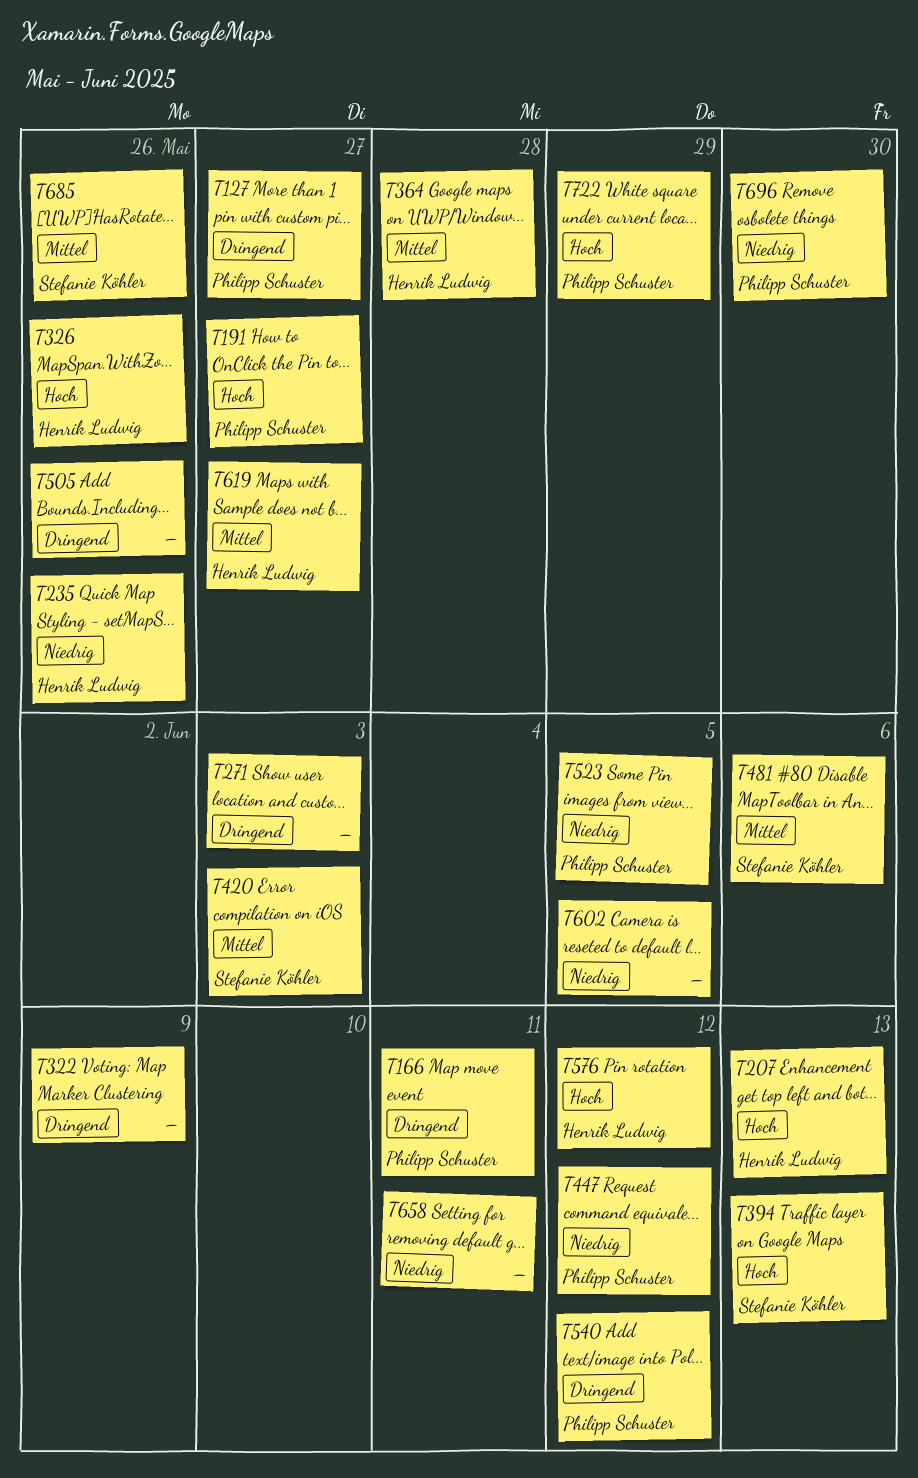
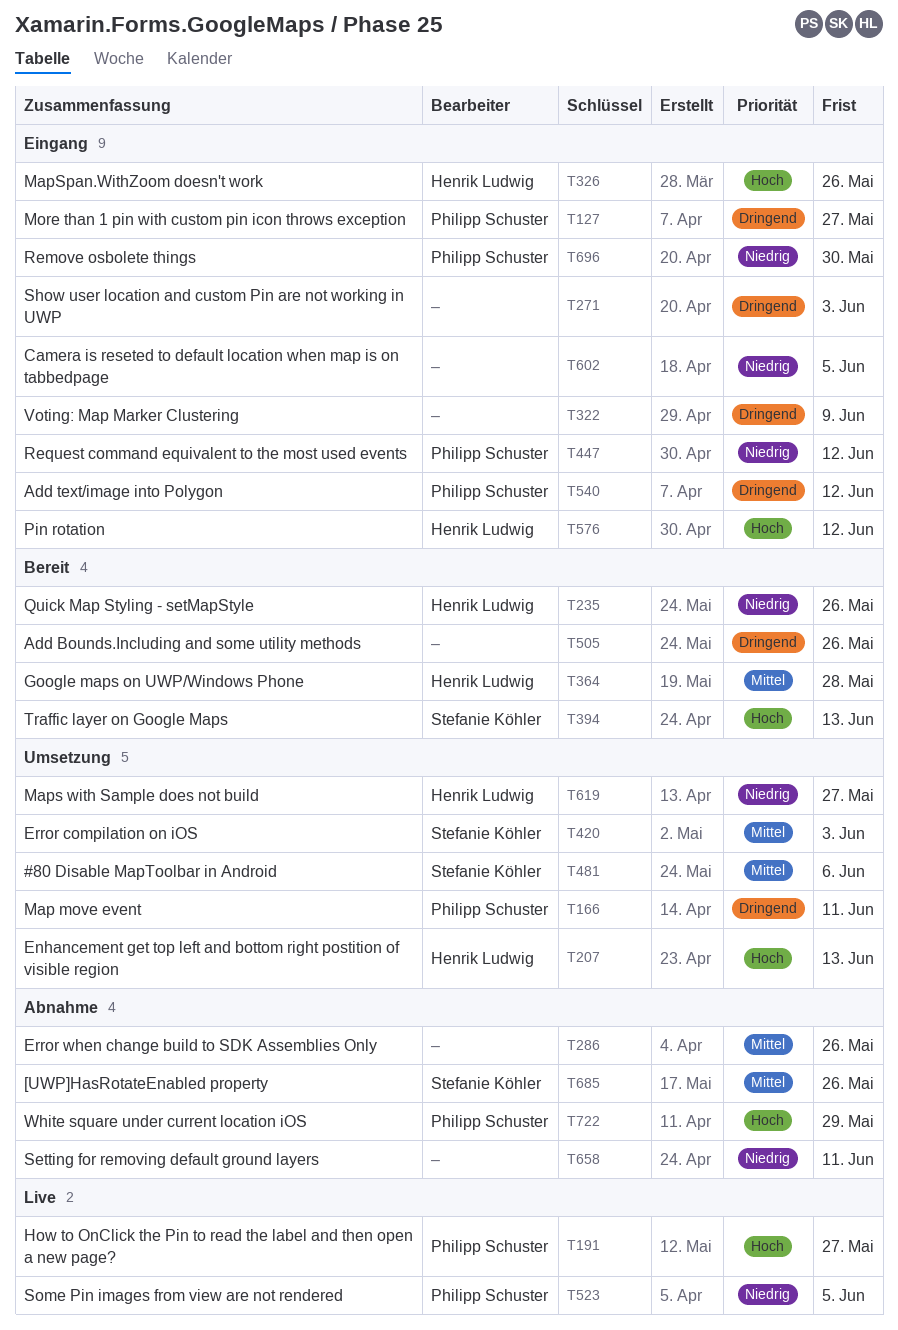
T286: none -> present
T619, priority: Mittel -> Niedrig

